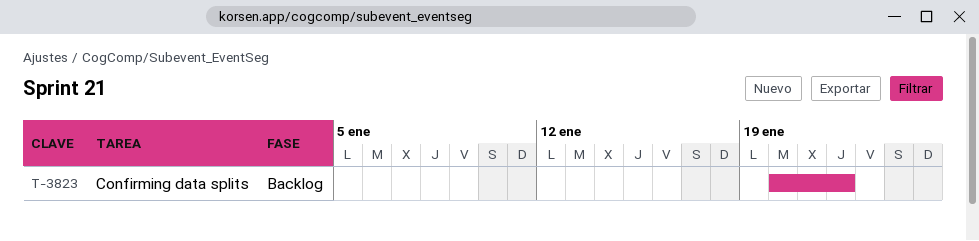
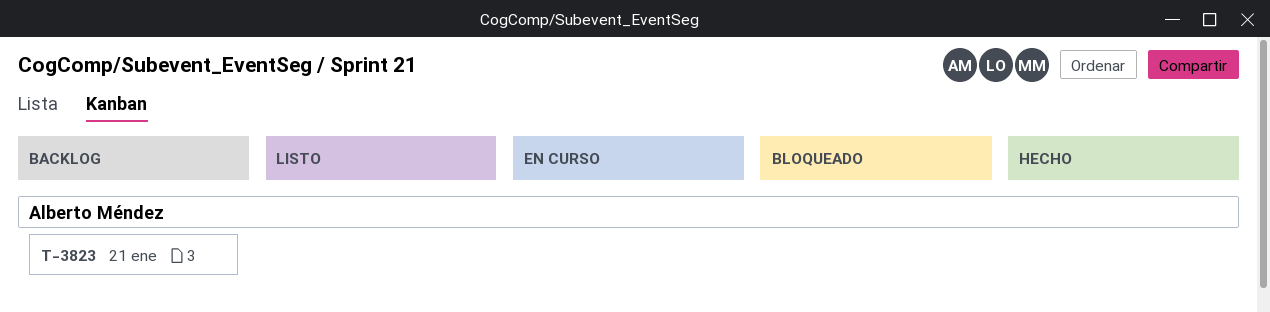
T-3823, due: Jan 22 -> Jan 21

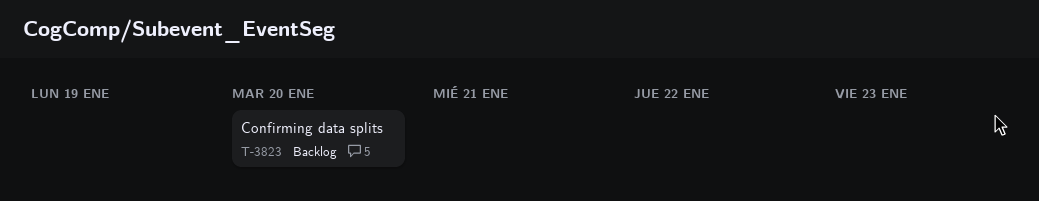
T-3823, due: Jan 21 -> Jan 20

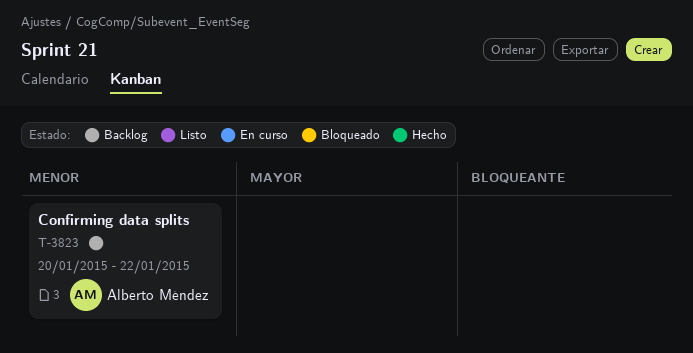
T-3823, due: Jan 20 -> Jan 22

